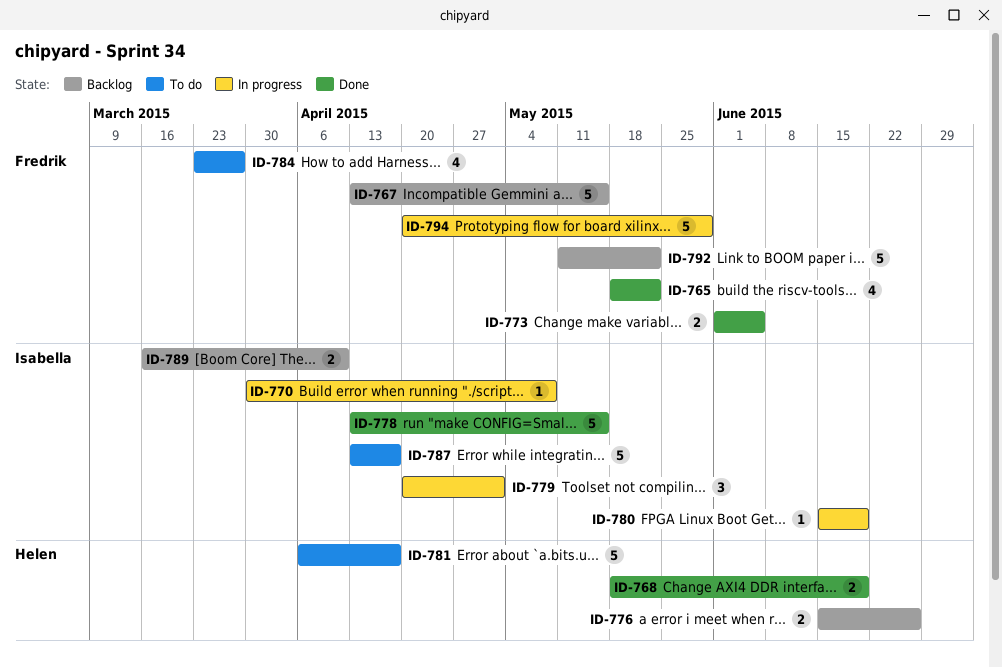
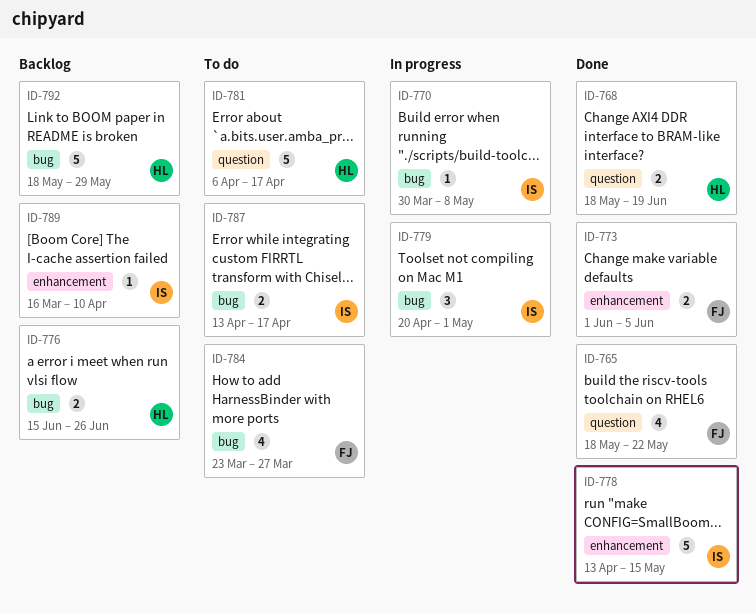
ID-767: present -> none
ID-780: present -> none
ID-787, estimate: 5 -> 2
ID-789, estimate: 2 -> 1
ID-792, owner: Fredrik -> Helen
ID-792, start: May 11 -> May 18
ID-792, due: May 22 -> May 29
ID-794: present -> none

